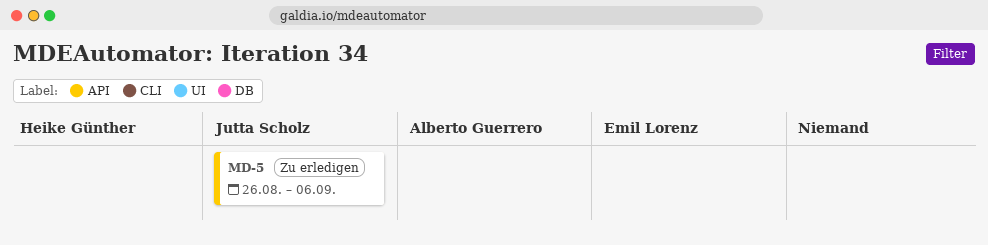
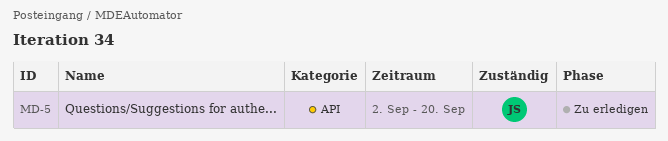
MD-5, start: Aug 26 -> Sep 2
MD-5, due: Sep 6 -> Sep 20

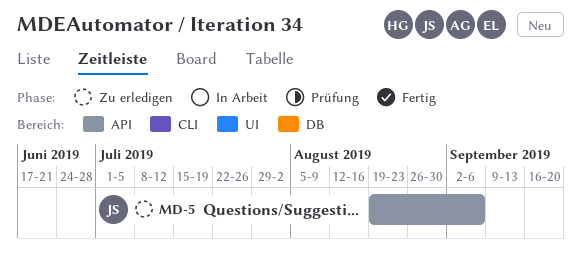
MD-5, start: Sep 2 -> Aug 19
MD-5, due: Sep 20 -> Sep 6

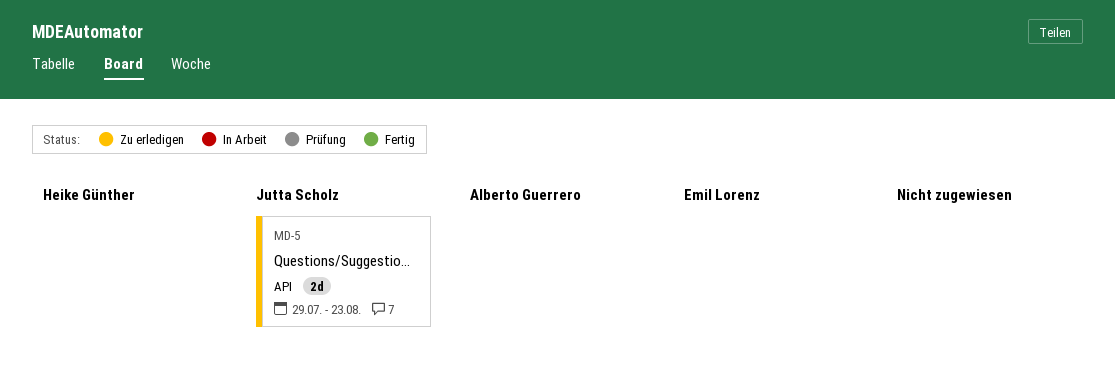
MD-5, start: Aug 19 -> Jul 29
MD-5, due: Sep 6 -> Aug 23

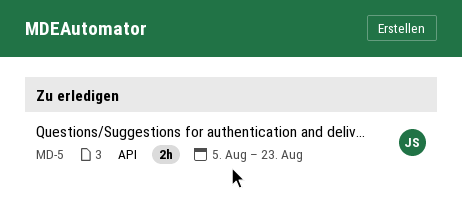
MD-5, estimate: 2d -> 2h
MD-5, start: Jul 29 -> Aug 5

